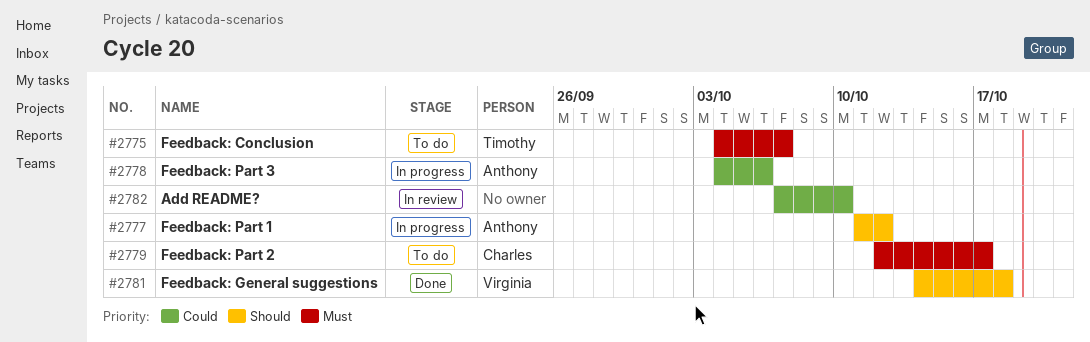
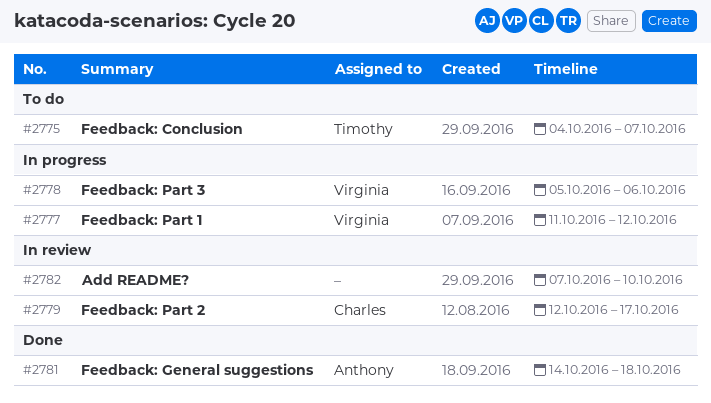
#2777, owner: Anthony -> Virginia
#2778, owner: Anthony -> Virginia
#2778, start: Oct 4 -> Oct 5
#2779, status: To do -> In review
#2781, owner: Virginia -> Anthony

